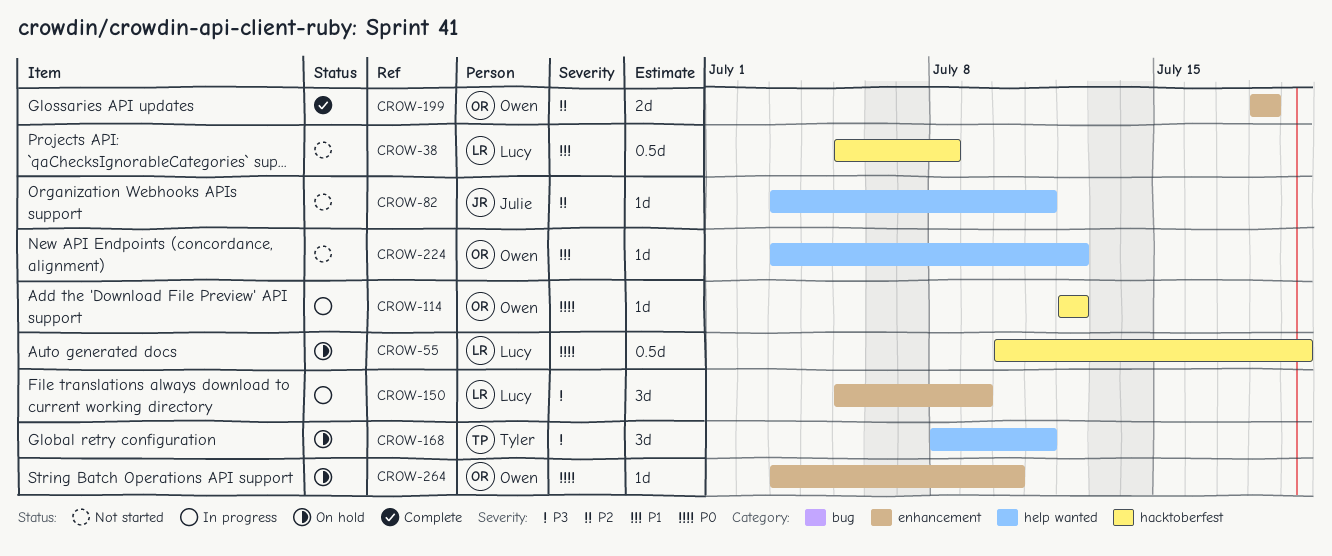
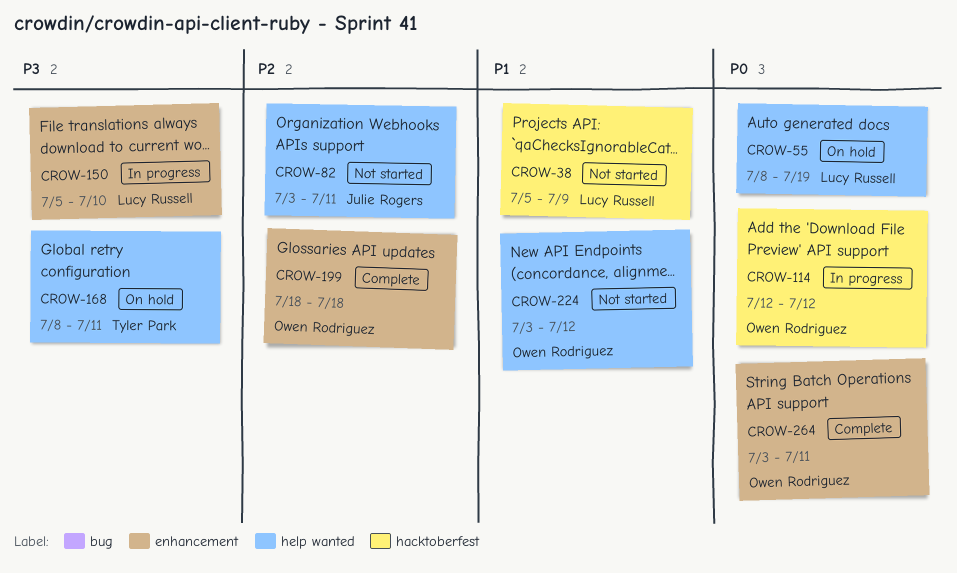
CROW-38, due: Jul 8 -> Jul 9
CROW-55, label: hacktoberfest -> help wanted
CROW-55, start: Jul 10 -> Jul 8
CROW-150, due: Jul 9 -> Jul 10
CROW-264, status: On hold -> Complete
CROW-264, due: Jul 10 -> Jul 11

